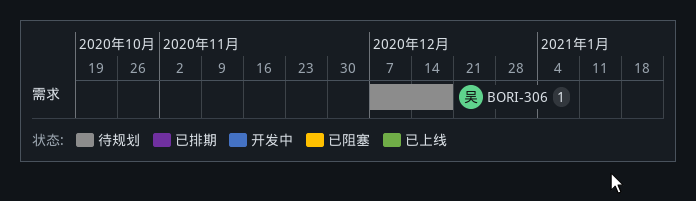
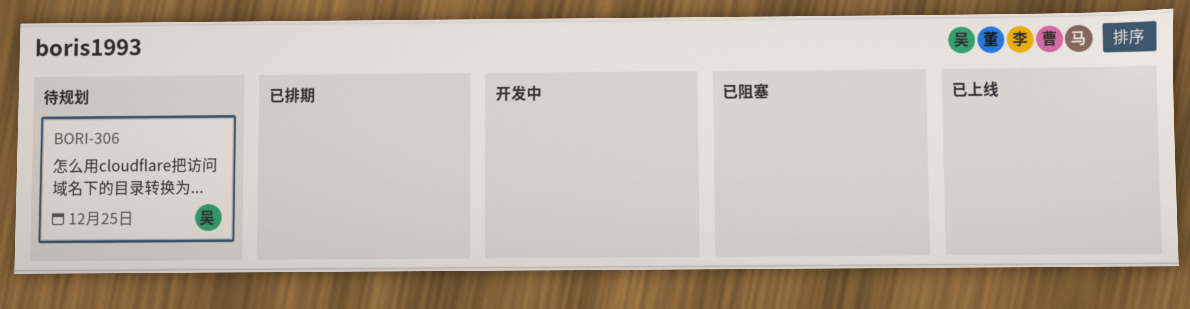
BORI-306, due: Dec 18 -> Dec 25

